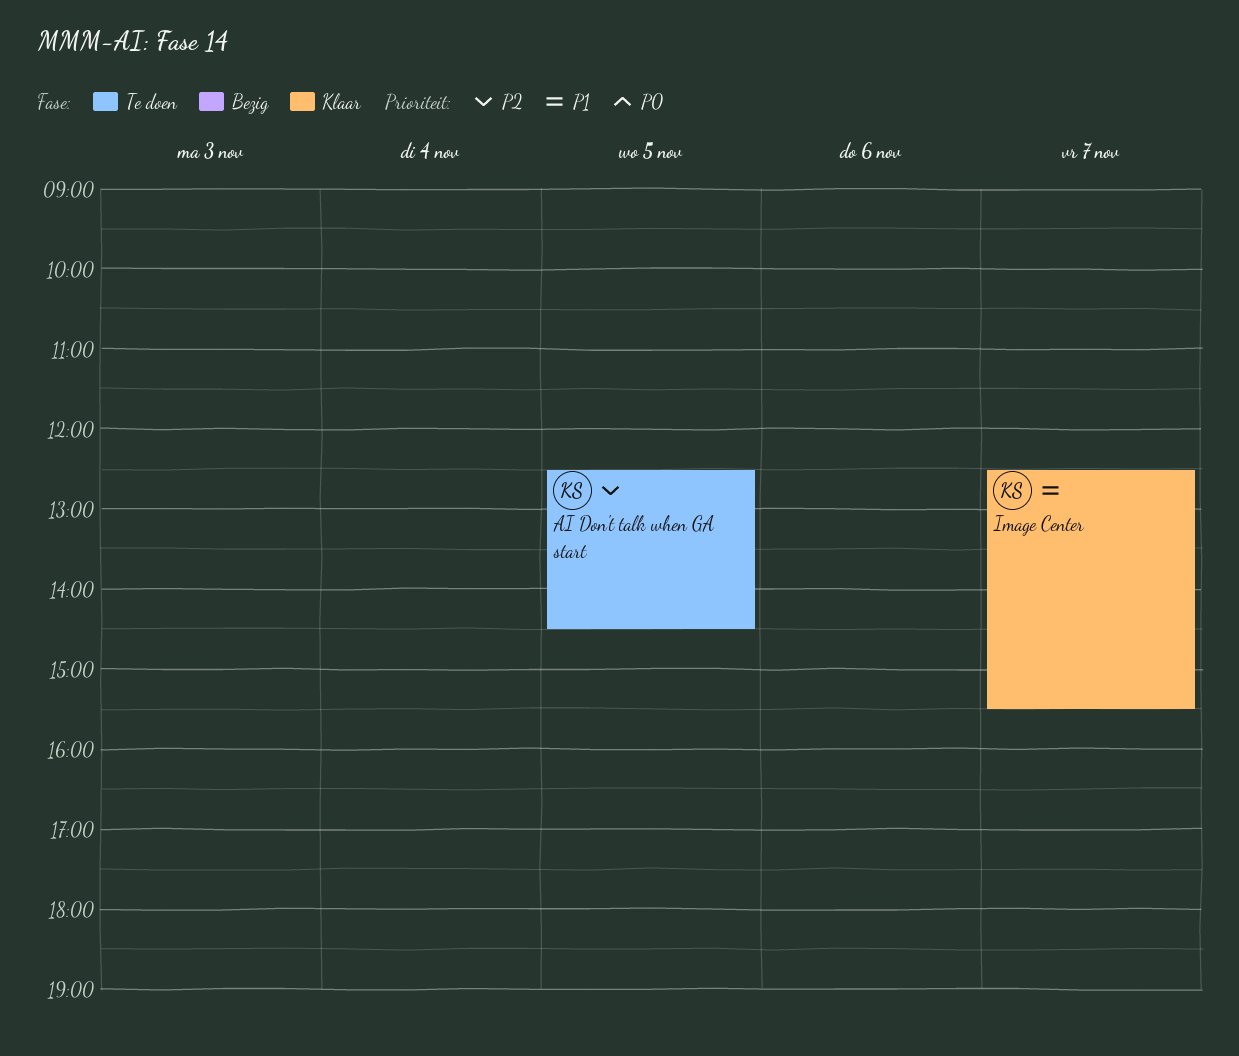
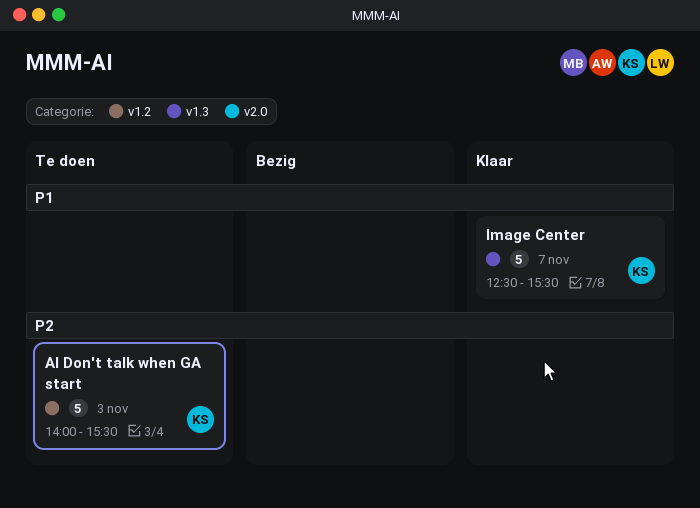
AI Don't talk when GA start, day: Nov 5 -> Nov 3
AI Don't talk when GA start, begins: 12:30 -> 14:00
AI Don't talk when GA start, ends: 14:30 -> 15:30

